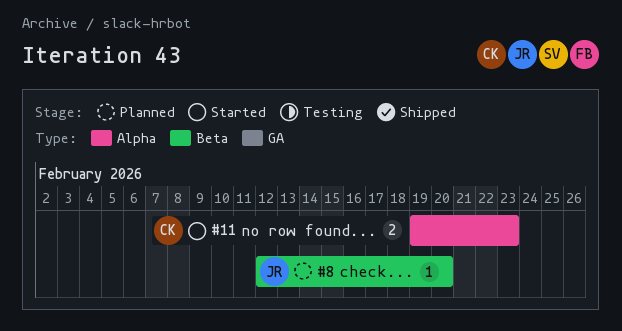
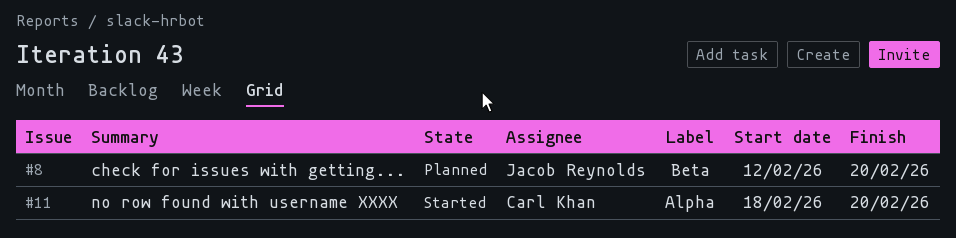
#11, start: Feb 19 -> Feb 18
#11, due: Feb 23 -> Feb 20

